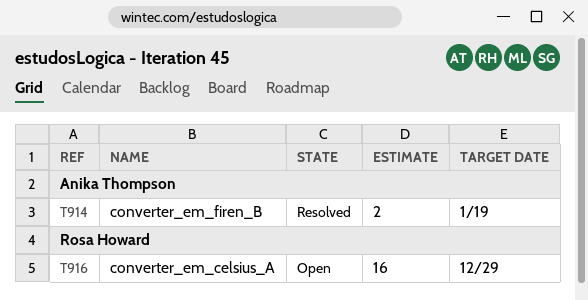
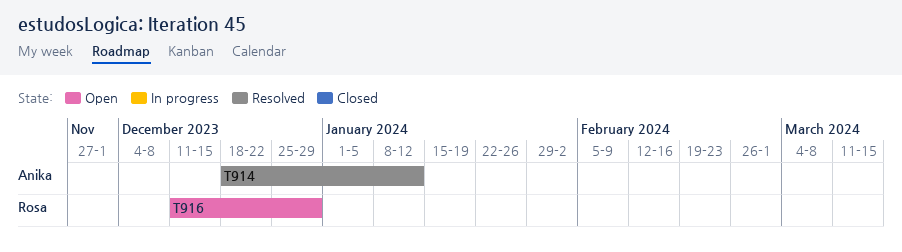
T914, due: Jan 19 -> Jan 12

